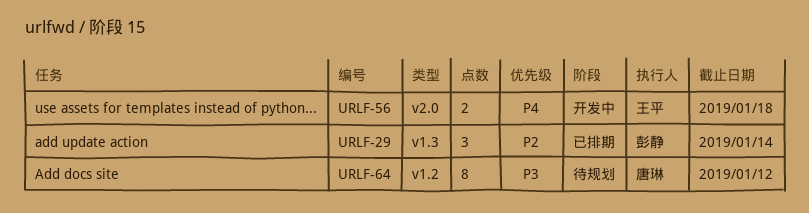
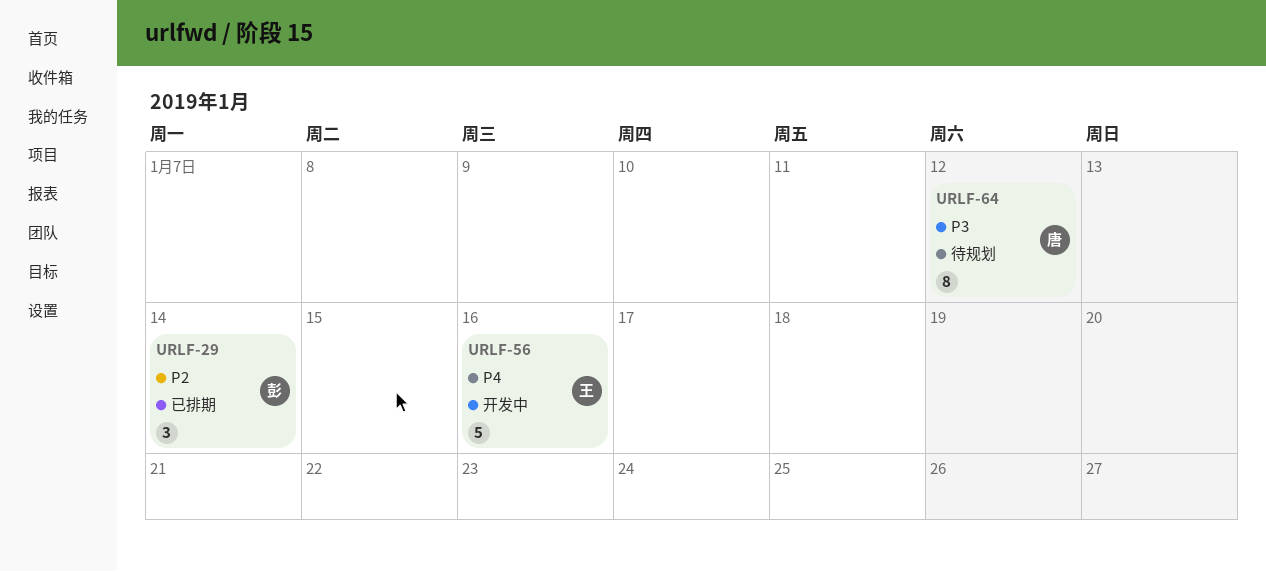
URLF-56, estimate: 2 -> 5
URLF-56, due: Jan 18 -> Jan 16

